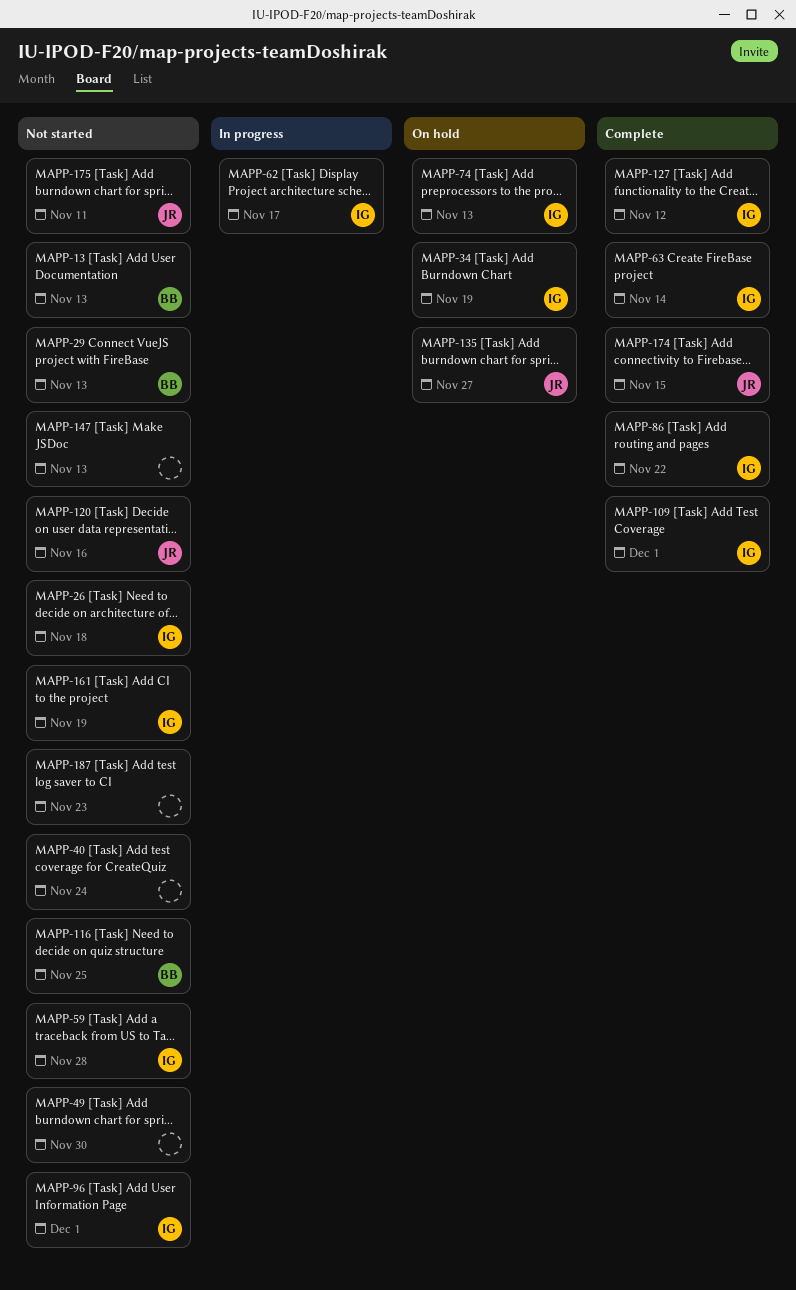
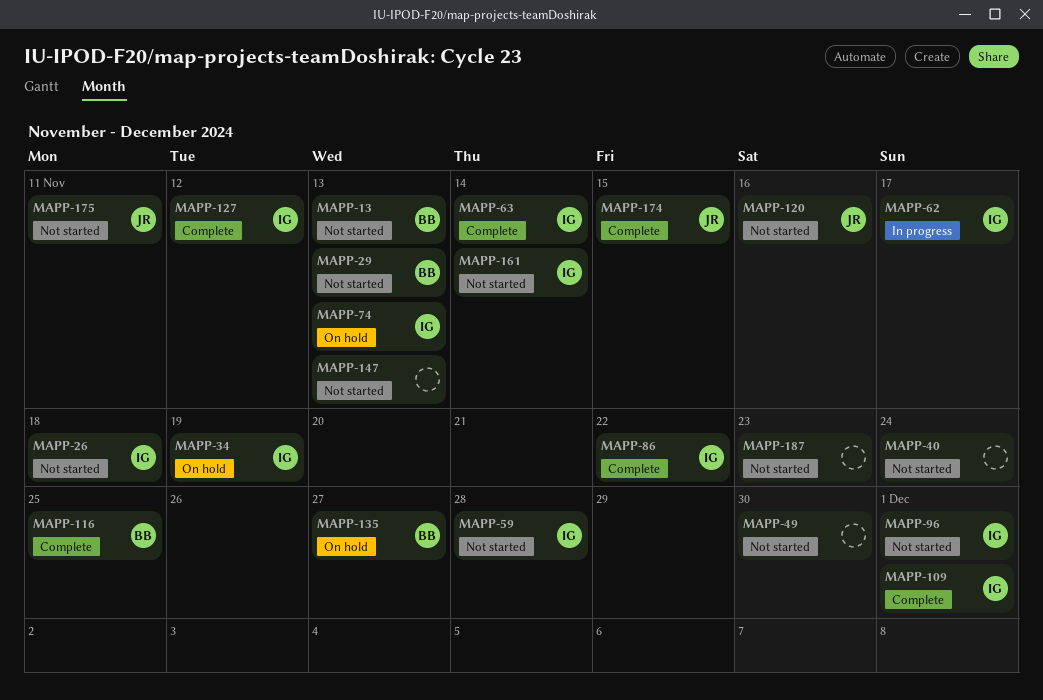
MAPP-116, status: Not started -> Complete
MAPP-135, owner: JR -> BB
MAPP-161, due: Nov 19 -> Nov 14

